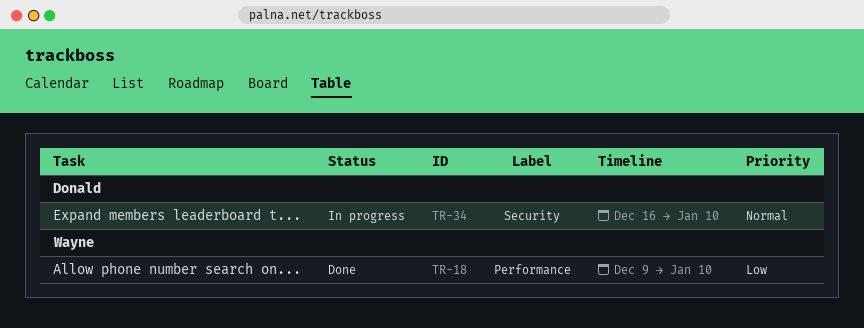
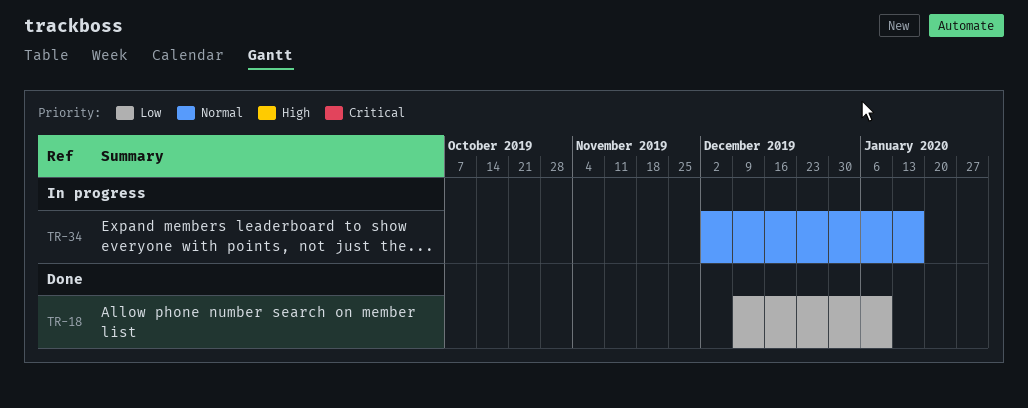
TR-34, start: Dec 16 -> Dec 2
TR-34, due: Jan 10 -> Jan 17

